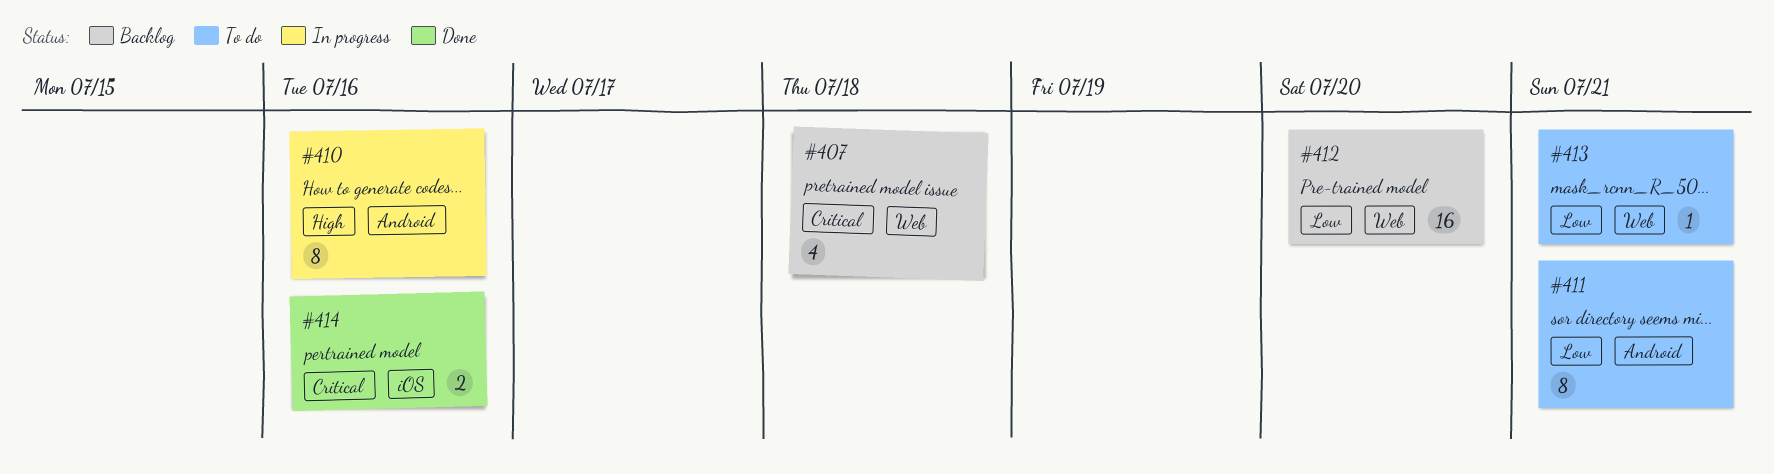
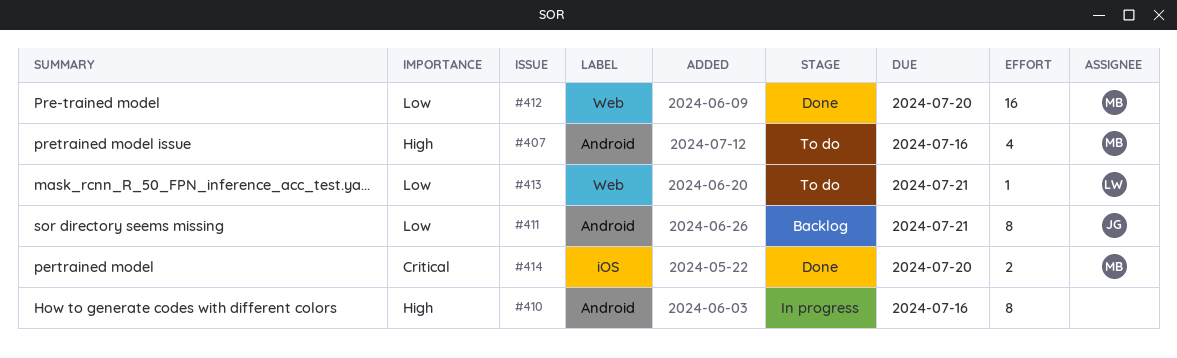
#407, status: Backlog -> To do
#407, priority: Critical -> High
#407, label: Web -> Android
#407, due: Jul 18 -> Jul 16
#411, status: To do -> Backlog
#412, status: Backlog -> Done
#414, due: Jul 16 -> Jul 20

